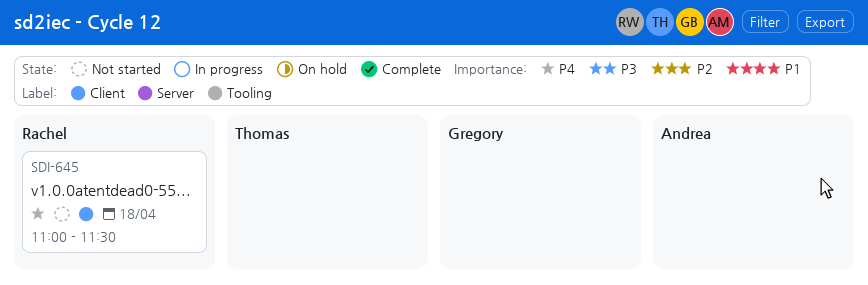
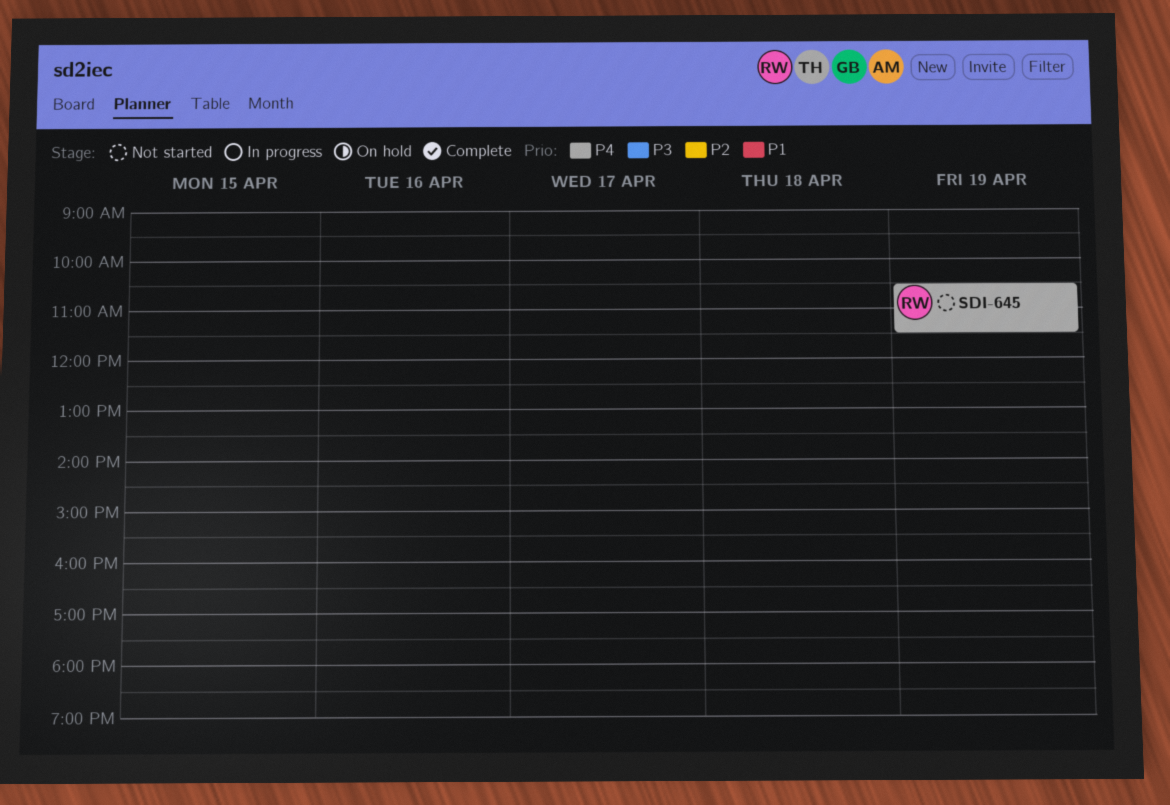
SDI-645, day: Apr 18 -> Apr 19
SDI-645, begins: 11:00 -> 10:30

